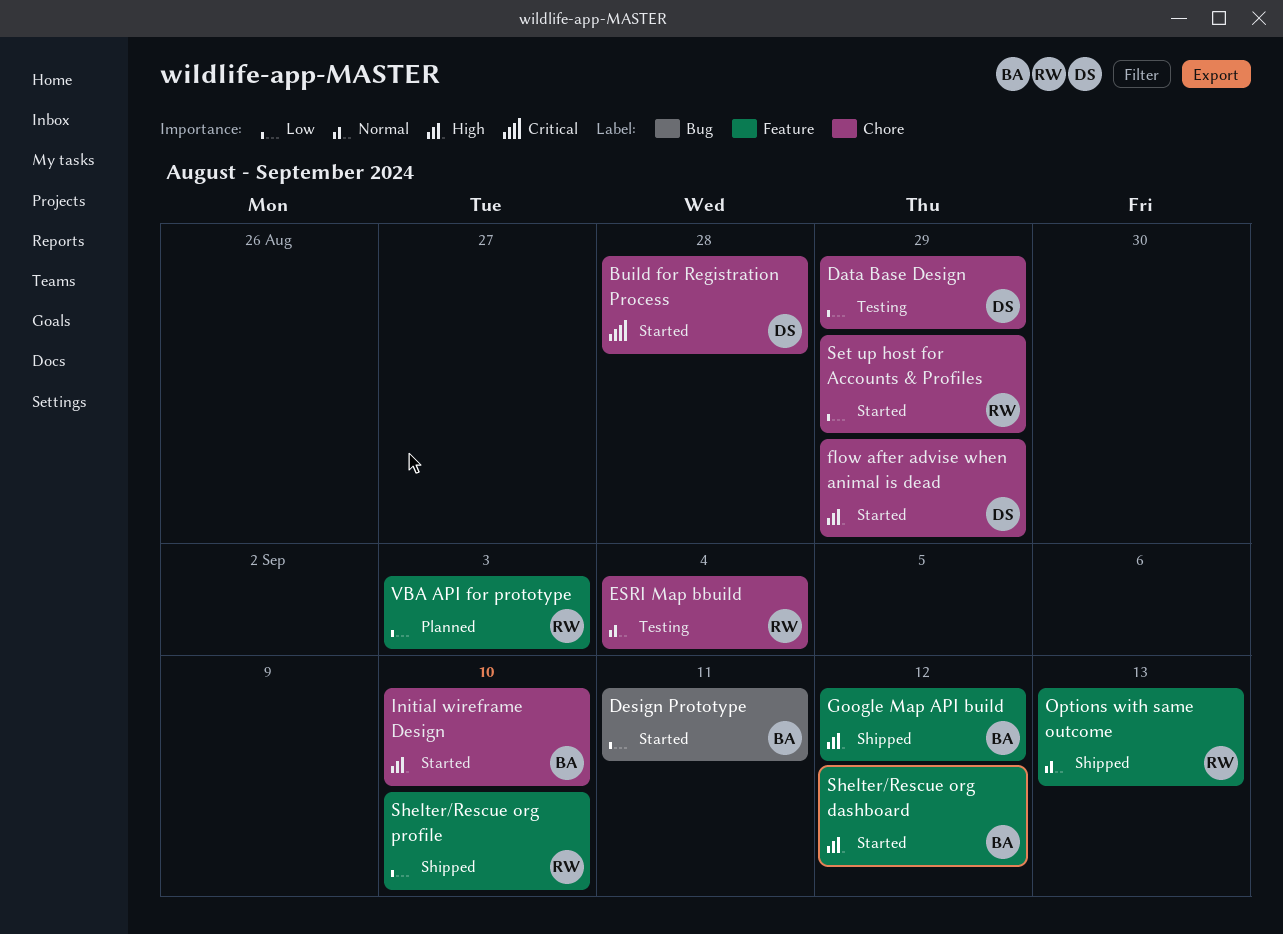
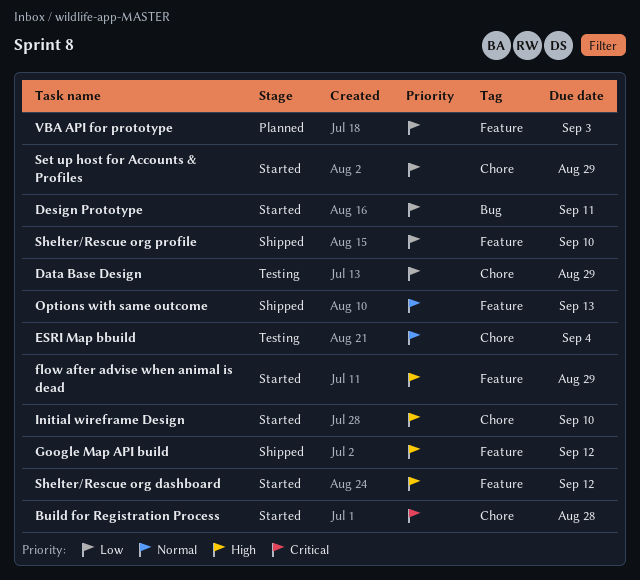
flow after advise when animal is dead, label: Chore -> Feature

